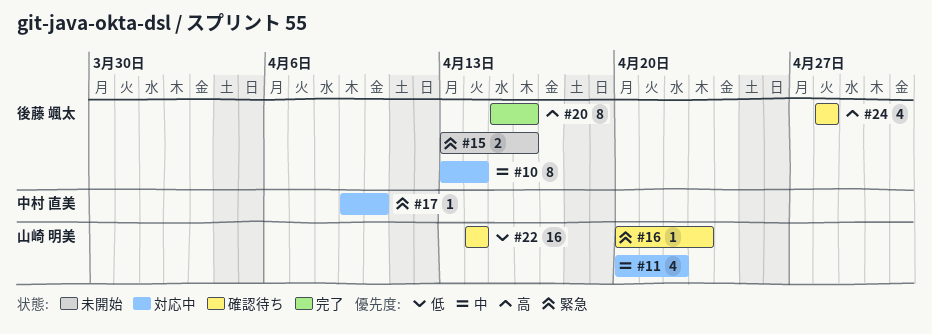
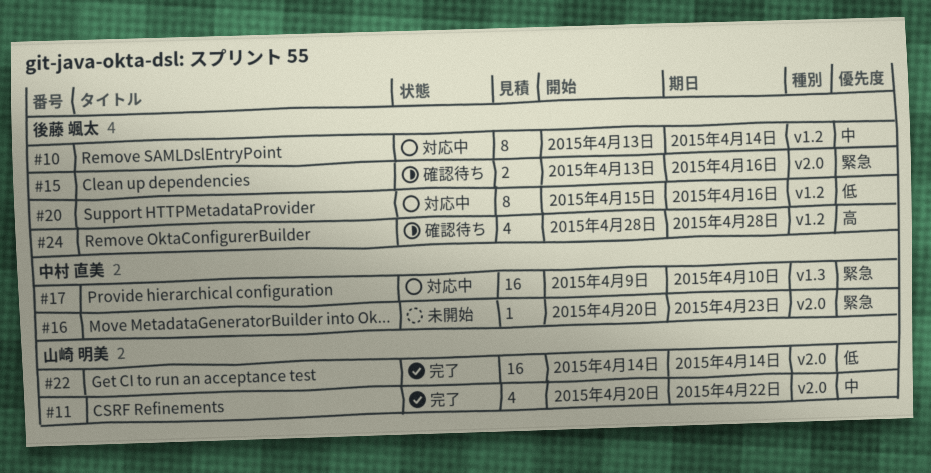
#11, status: 対応中 -> 完了
#15, status: 未開始 -> 確認待ち
#16, status: 確認待ち -> 未開始
#16, owner: 山崎 明美 -> 中村 直美
#17, estimate: 1 -> 16
#20, status: 完了 -> 対応中
#20, priority: 高 -> 低
#22, status: 確認待ち -> 完了

